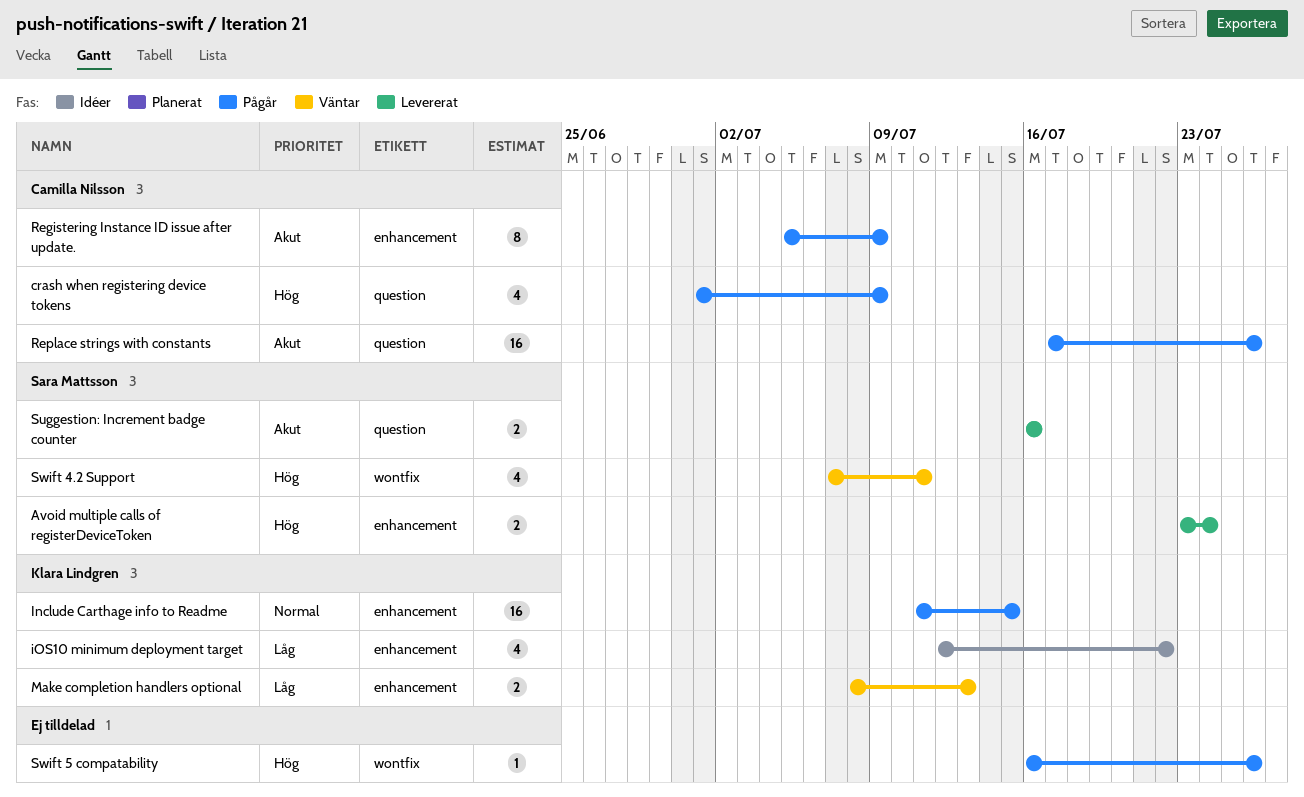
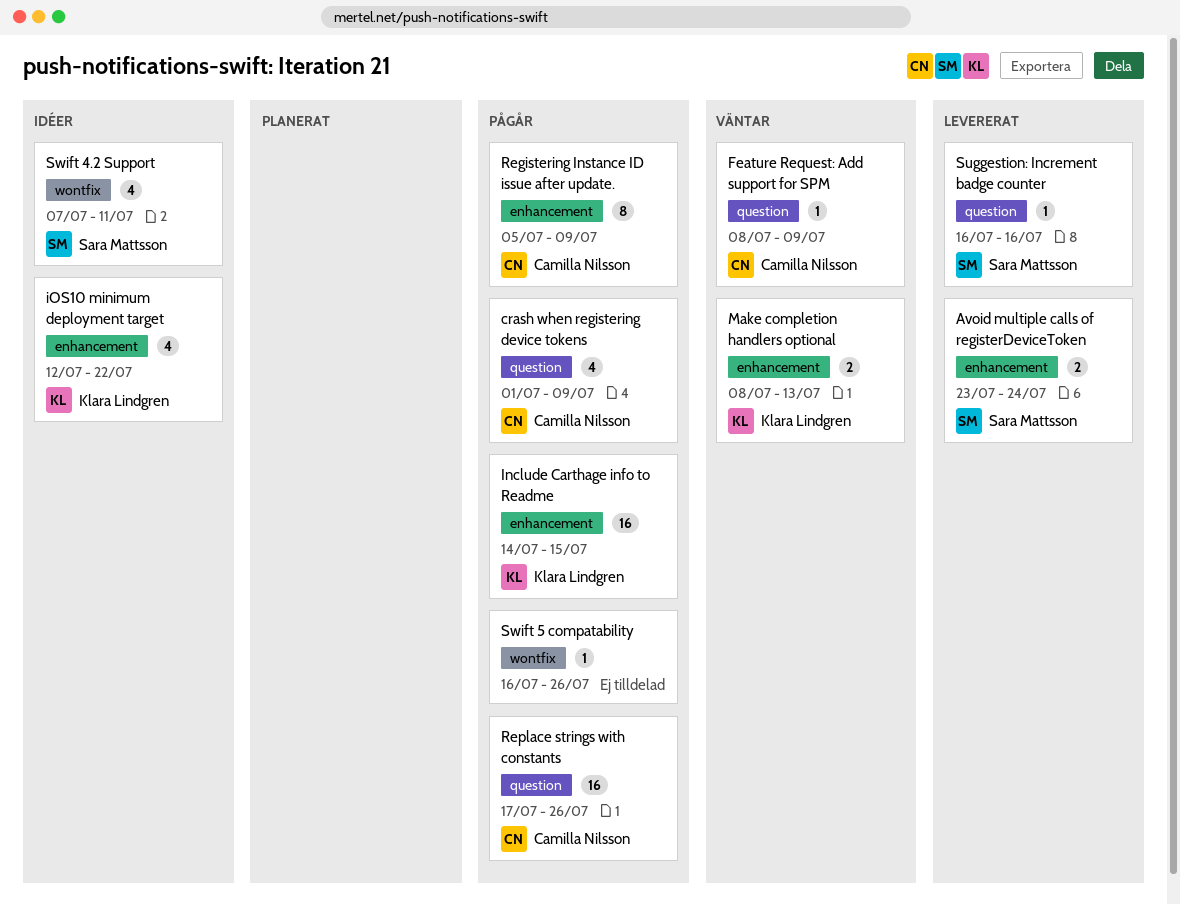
Feature Request: Add support for SPM: none -> present
Include Carthage info to Readme, start: Jul 11 -> Jul 14
Suggestion: Increment badge counter, estimate: 2 -> 1
Swift 4.2 Support, status: Väntar -> Idéer

